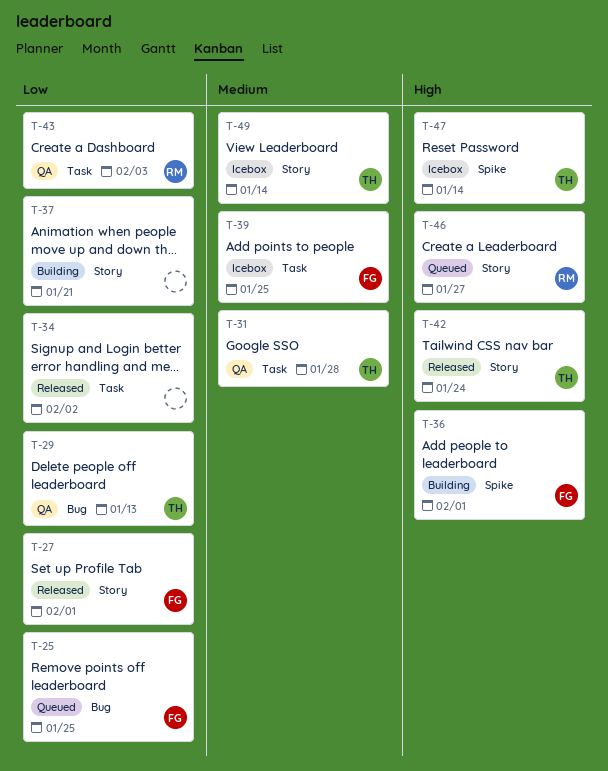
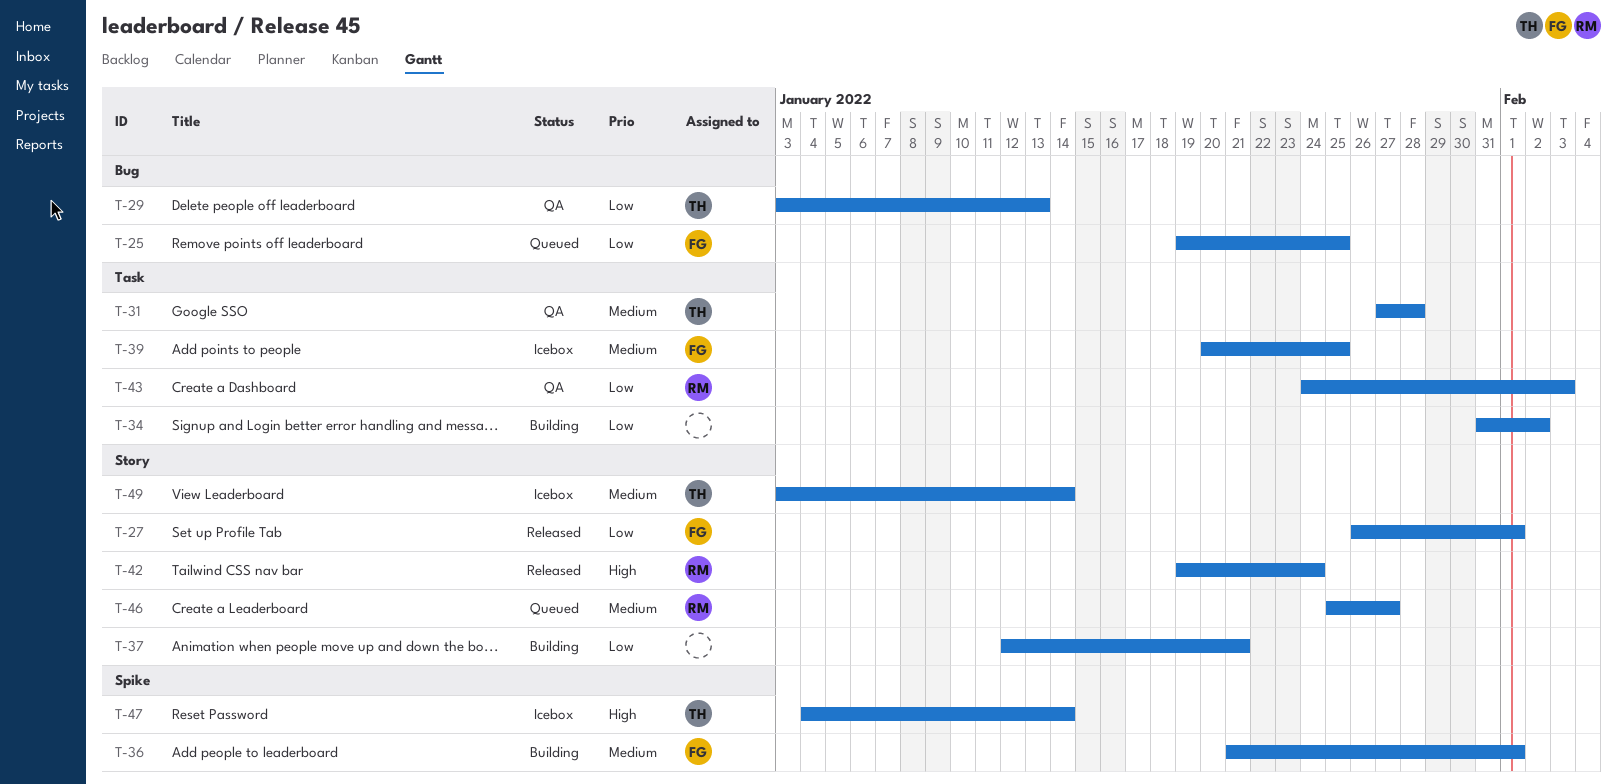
T-34, status: Released -> Building
T-36, priority: High -> Medium
T-42, owner: TH -> RM
T-46, priority: High -> Medium

